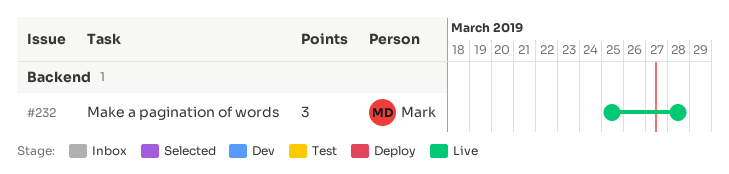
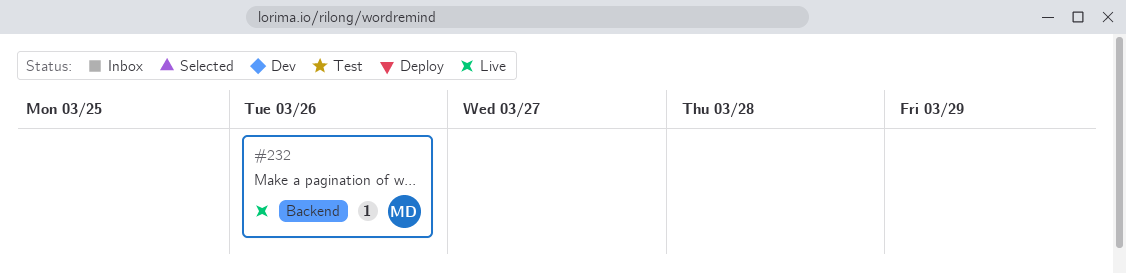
#232, estimate: 3 -> 1
#232, due: Mar 28 -> Mar 26

